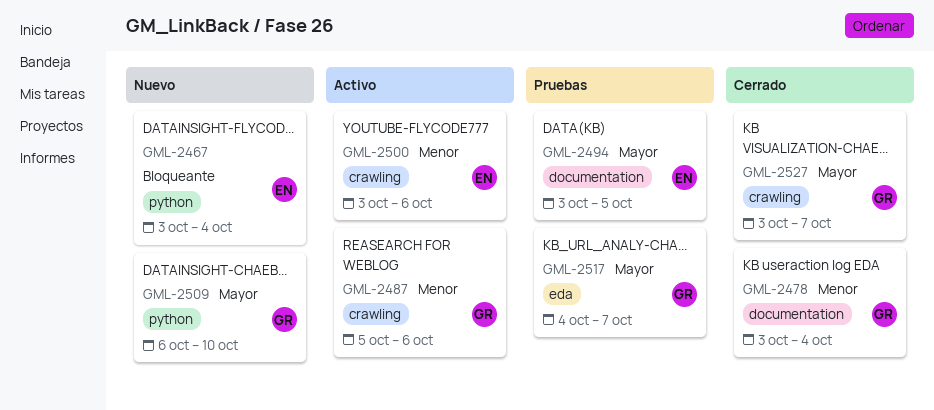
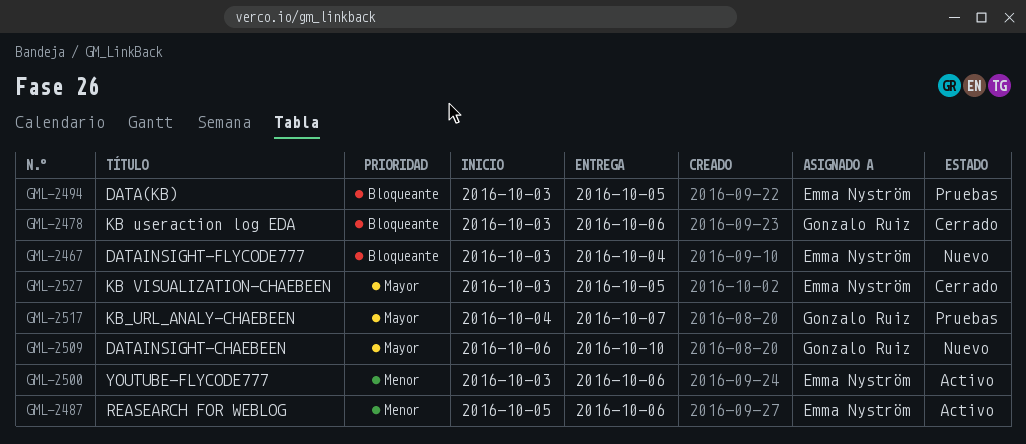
GML-2478, priority: Menor -> Bloqueante
GML-2478, due: Oct 4 -> Oct 6
GML-2487, owner: Gonzalo Ruiz -> Emma Nyström
GML-2494, priority: Mayor -> Bloqueante
GML-2527, owner: Gonzalo Ruiz -> Emma Nyström
GML-2527, due: Oct 7 -> Oct 5

